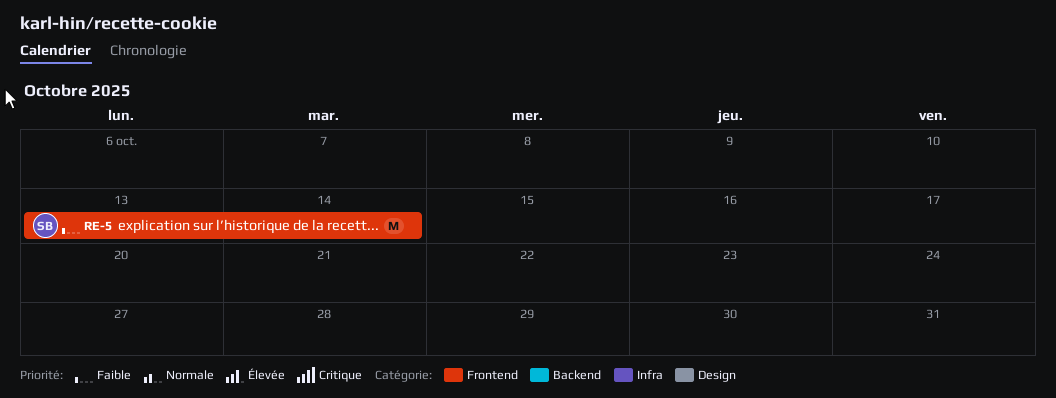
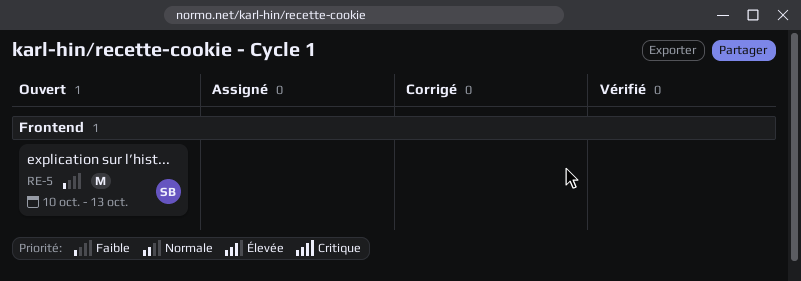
RE-5, start: Oct 13 -> Oct 10
RE-5, due: Oct 14 -> Oct 13

